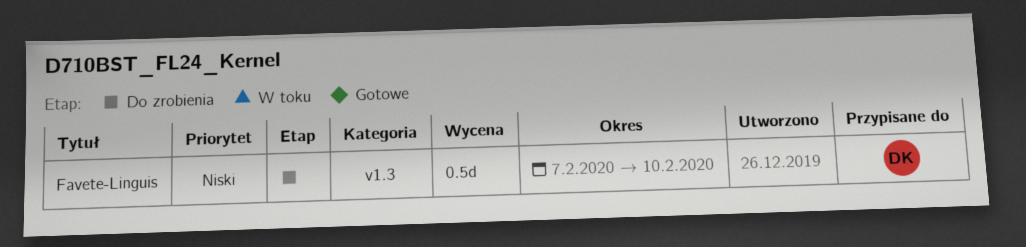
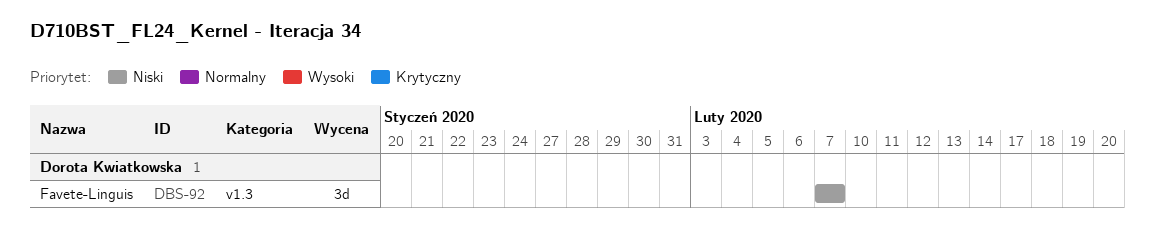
Favete-Linguis, estimate: 0.5d -> 3d
Favete-Linguis, due: Feb 10 -> Feb 7

